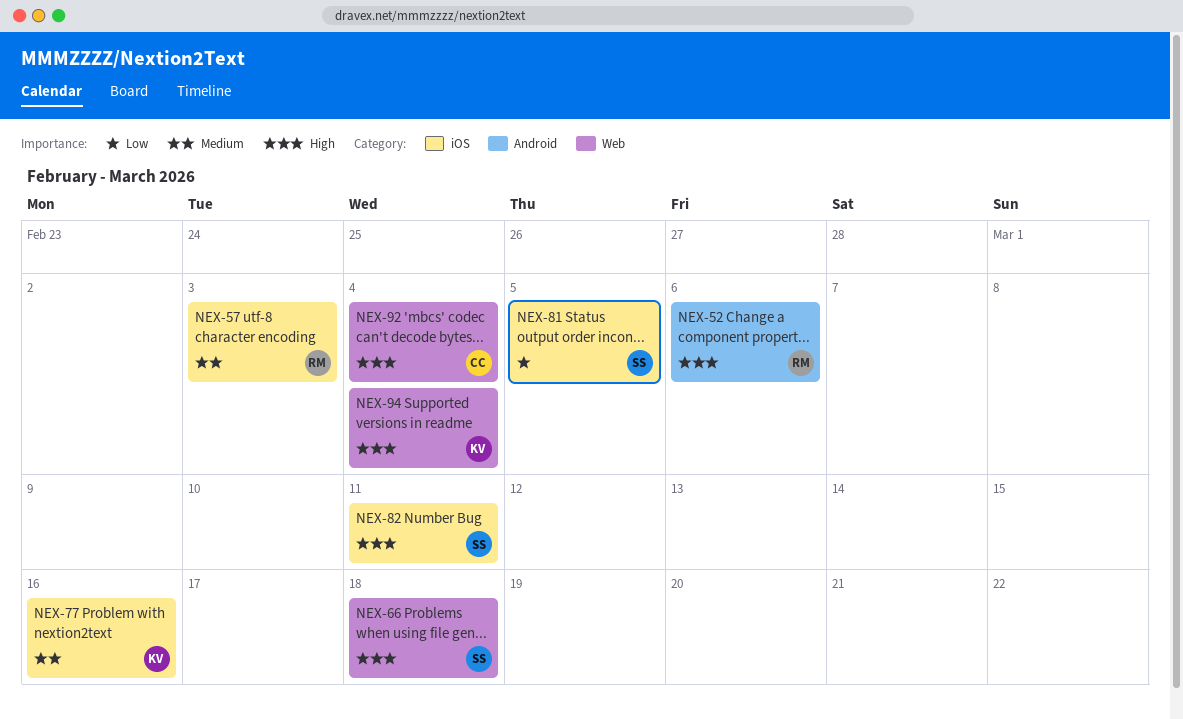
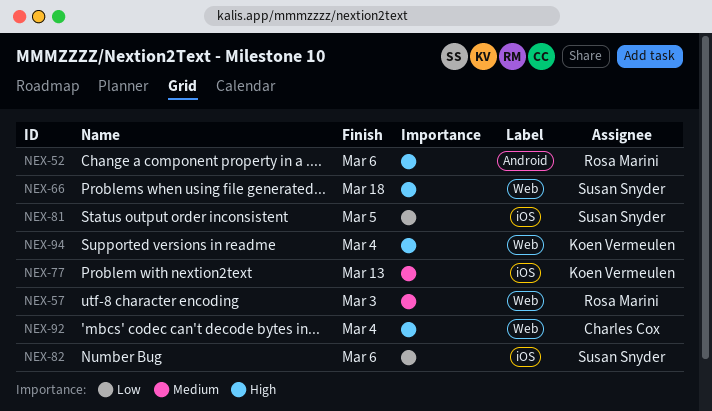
NEX-57, label: iOS -> Web
NEX-77, due: Mar 16 -> Mar 13
NEX-82, priority: High -> Low
NEX-82, due: Mar 11 -> Mar 6

